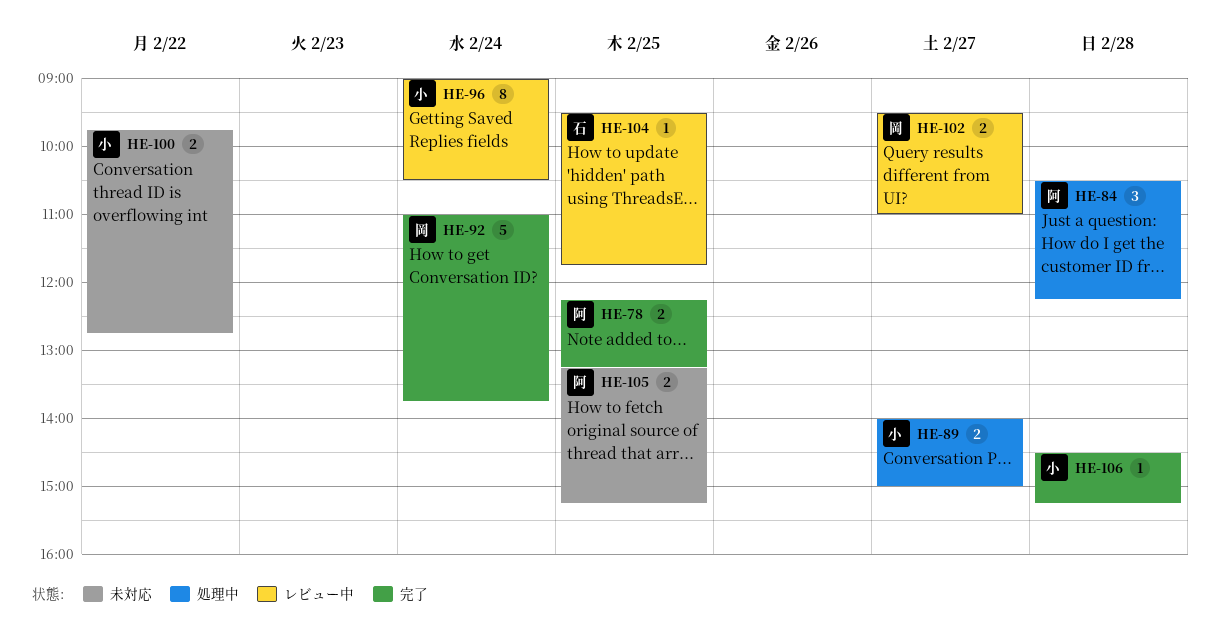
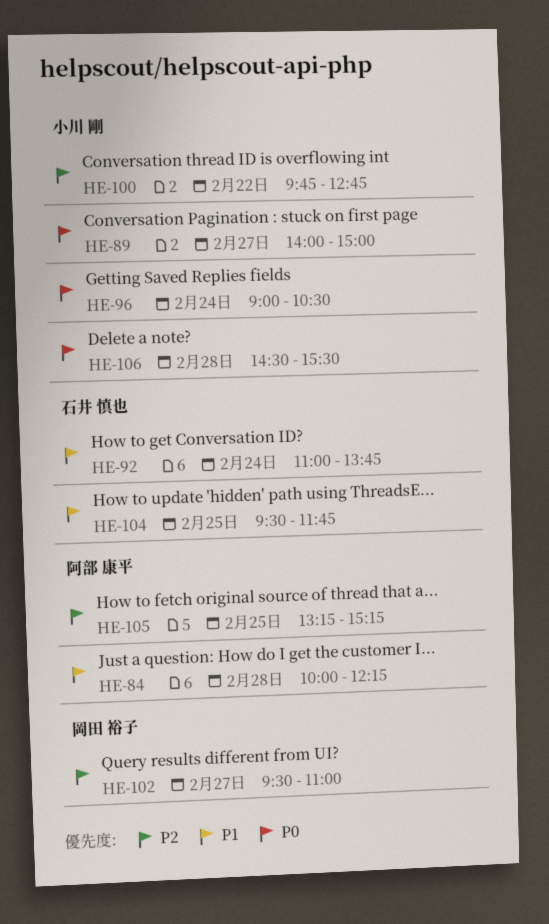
HE-78: present -> none
HE-84, begins: 10:30 -> 10:00
HE-92, owner: 岡田 裕子 -> 石井 慎也
HE-106, ends: 15:15 -> 15:30

